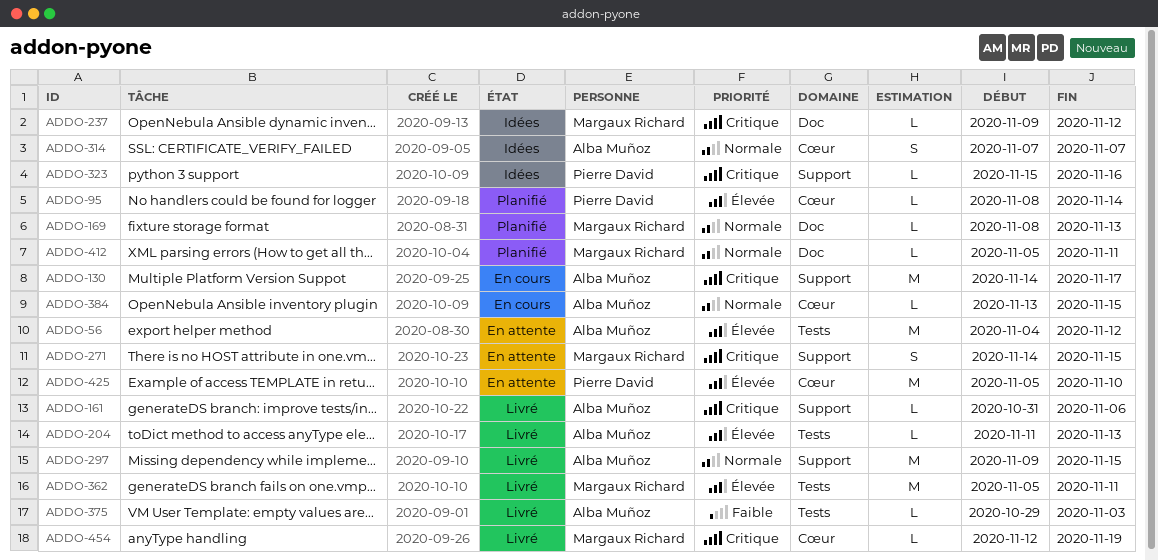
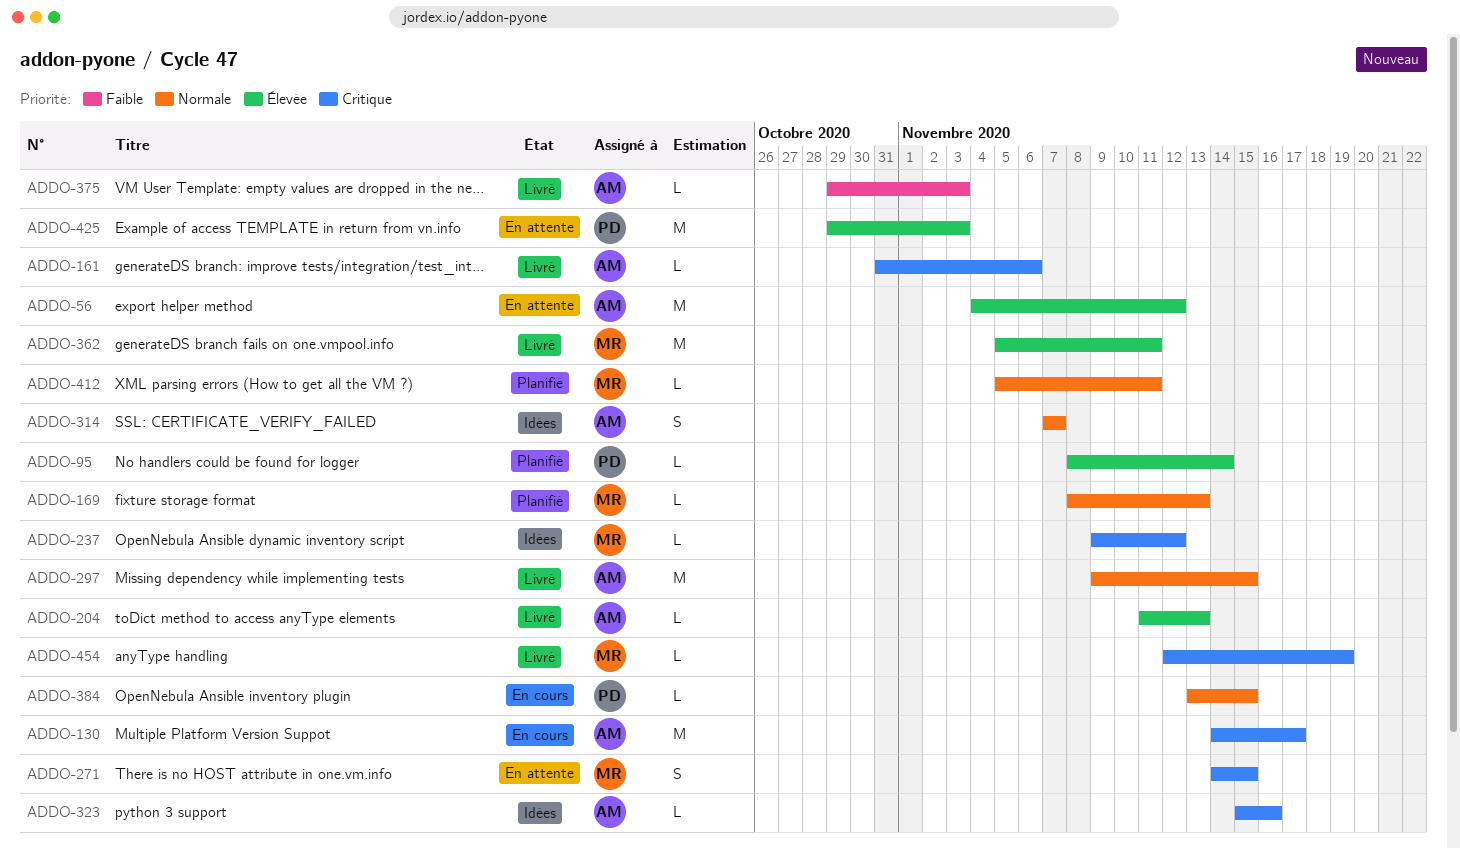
ADDO-323, owner: Pierre David -> Alba Muñoz
ADDO-384, owner: Alba Muñoz -> Pierre David
ADDO-425, start: Nov 5 -> Oct 29
ADDO-425, due: Nov 10 -> Nov 3

